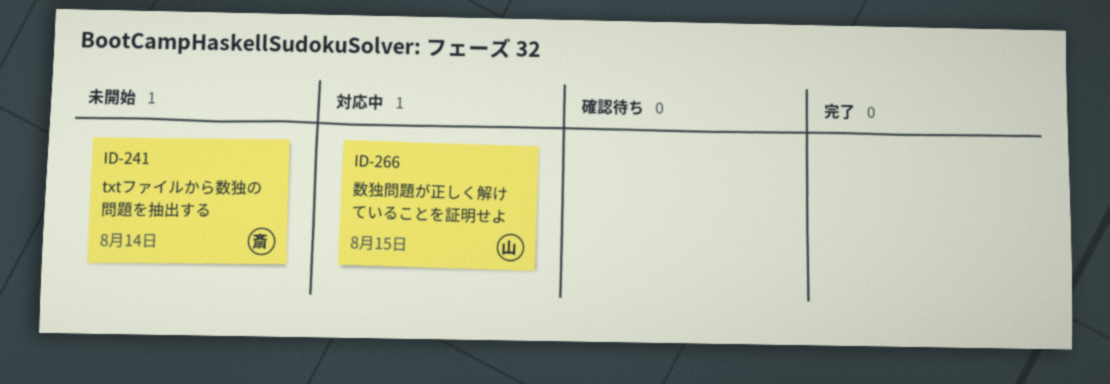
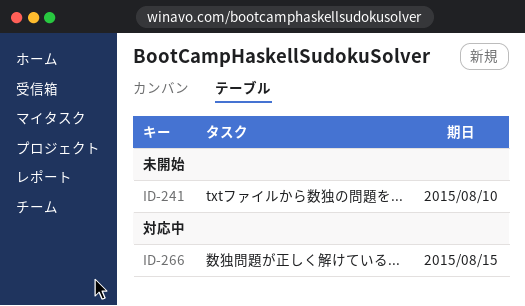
ID-241, due: Aug 14 -> Aug 10

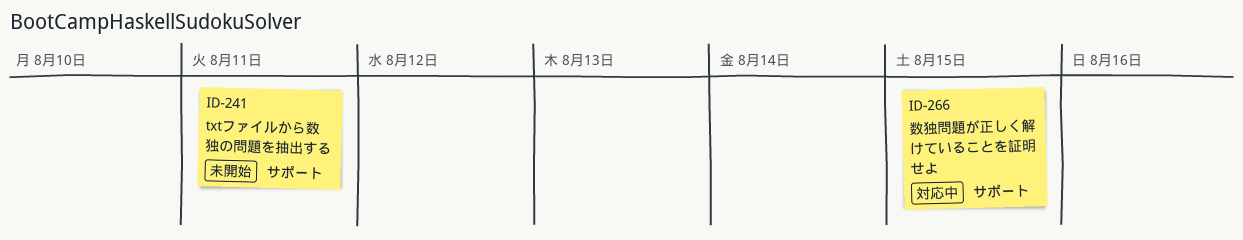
ID-241, due: Aug 10 -> Aug 11

